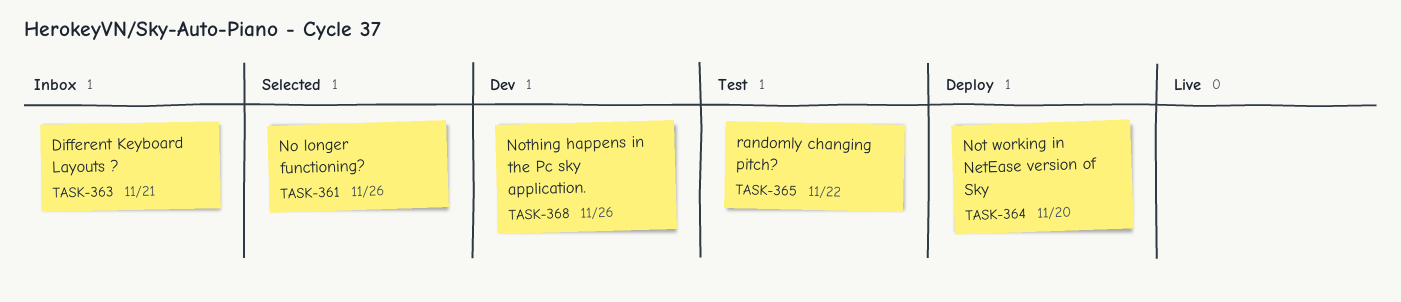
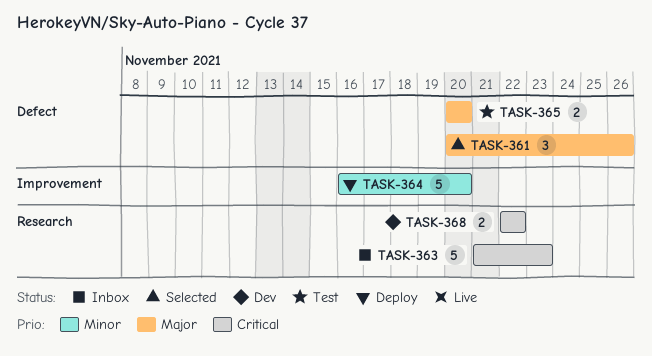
TASK-363, due: Nov 21 -> Nov 23
TASK-365, due: Nov 22 -> Nov 20
TASK-368, due: Nov 26 -> Nov 22

